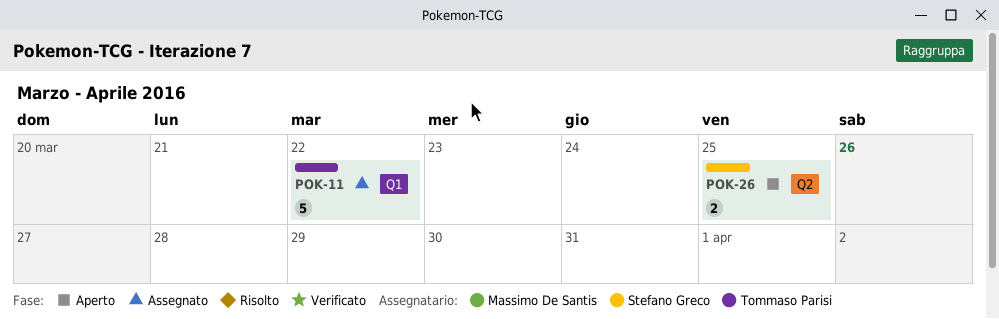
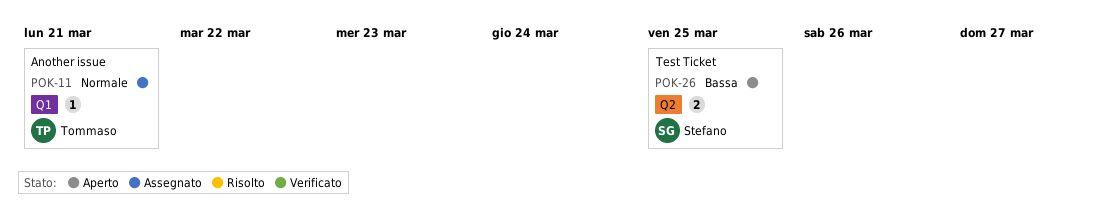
POK-11, estimate: 5 -> 1
POK-11, due: Mar 22 -> Mar 21

